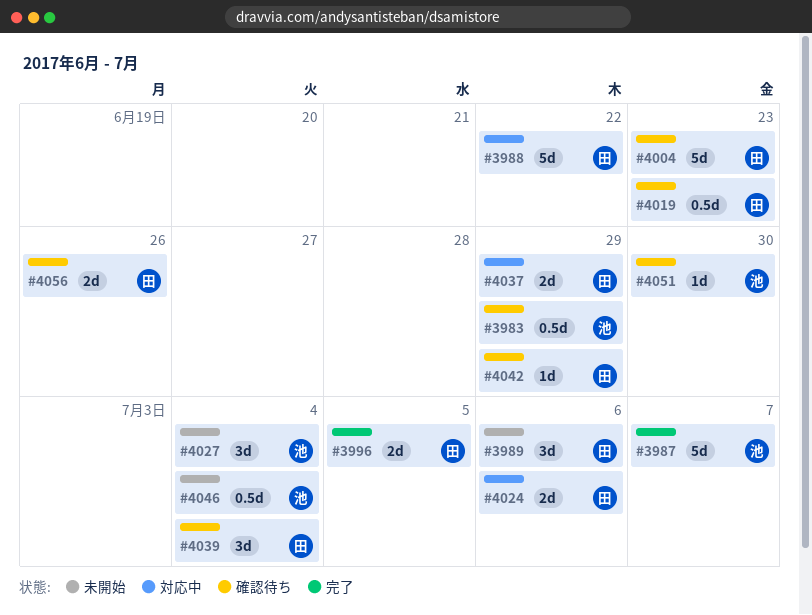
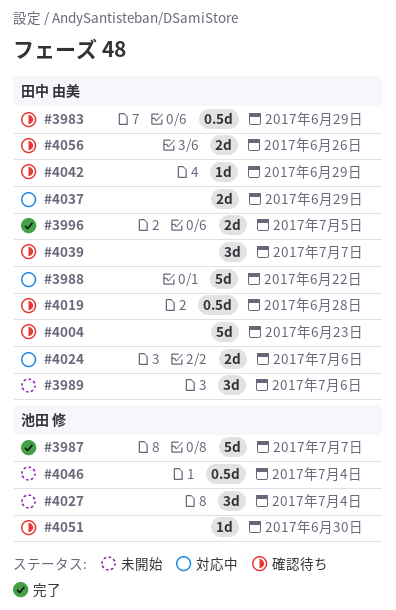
#3983, owner: 池田 修 -> 田中 由美
#4019, due: Jun 23 -> Jun 28
#4039, due: Jul 4 -> Jul 7

